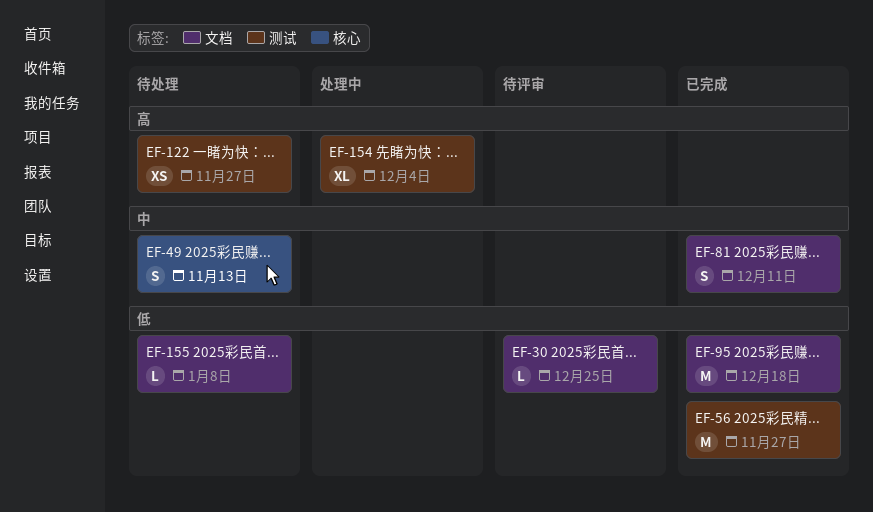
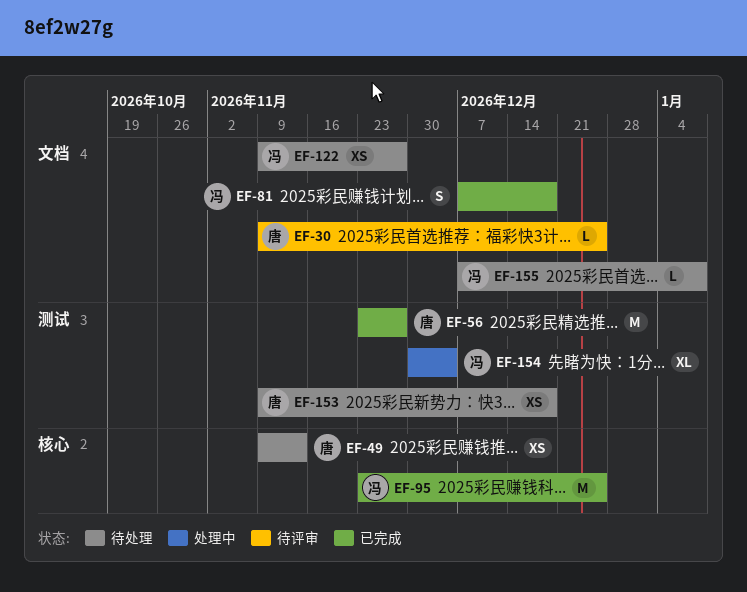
EF-49, estimate: S -> XS
EF-81, due: Dec 11 -> Dec 18
EF-95, label: 文档 -> 核心
EF-95, due: Dec 18 -> Dec 25
EF-122, label: 测试 -> 文档
EF-153: none -> present

